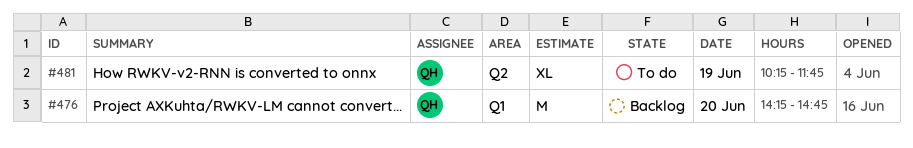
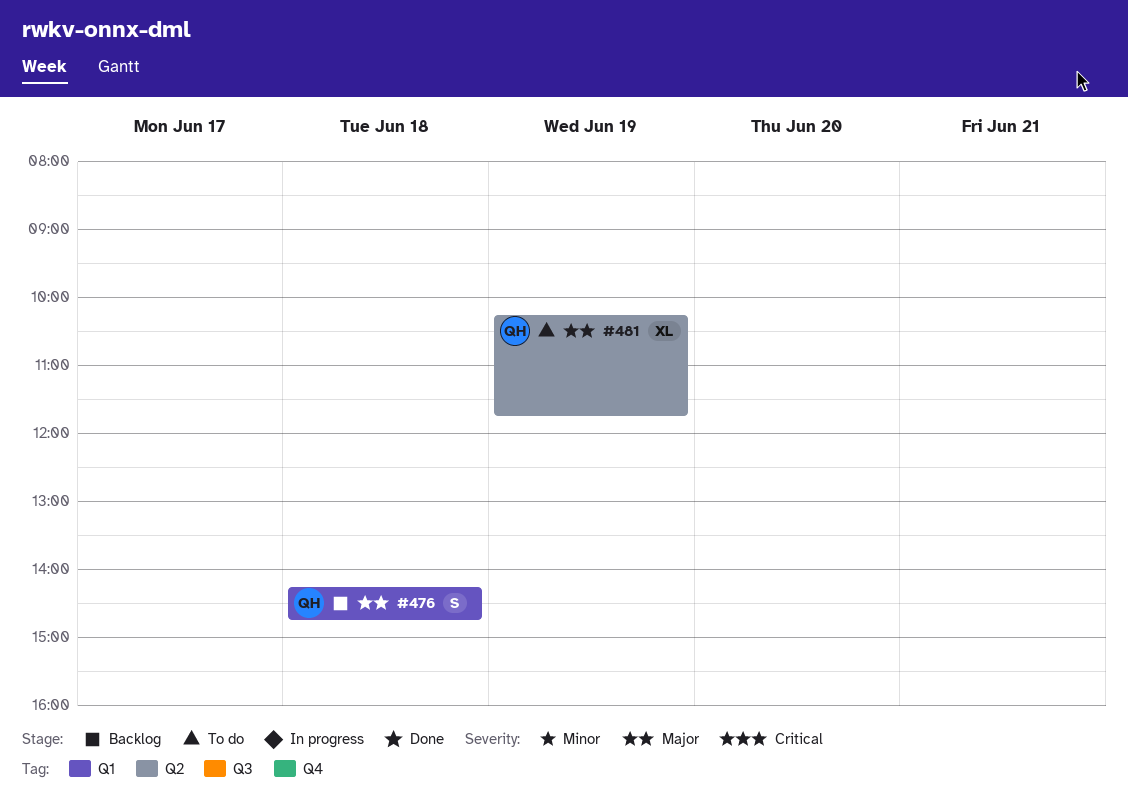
#476, estimate: M -> S
#476, day: Jun 20 -> Jun 18

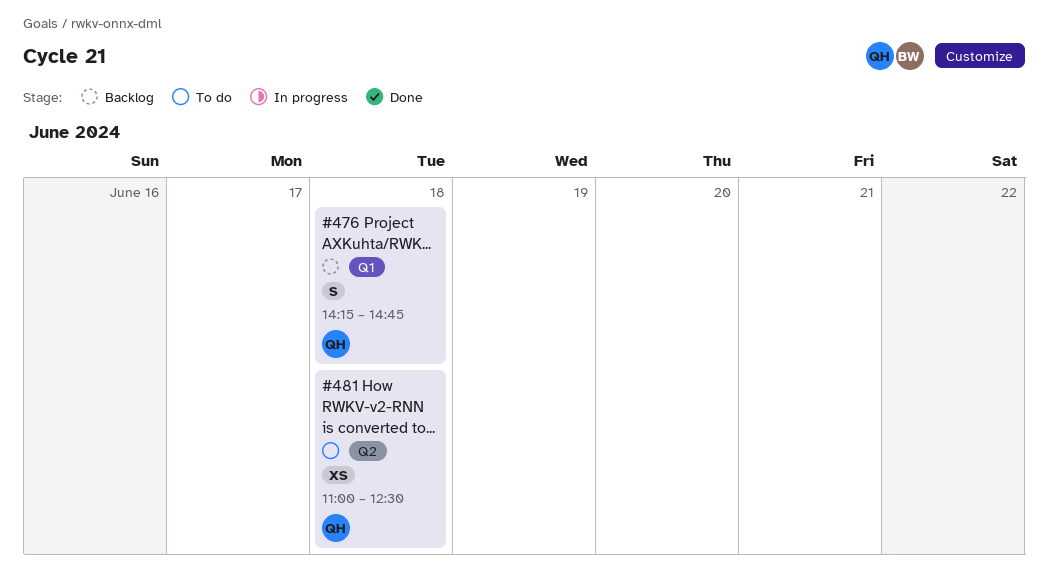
#481, estimate: XL -> XS
#481, day: Jun 19 -> Jun 18
#481, begins: 10:15 -> 11:00
#481, ends: 11:45 -> 12:30

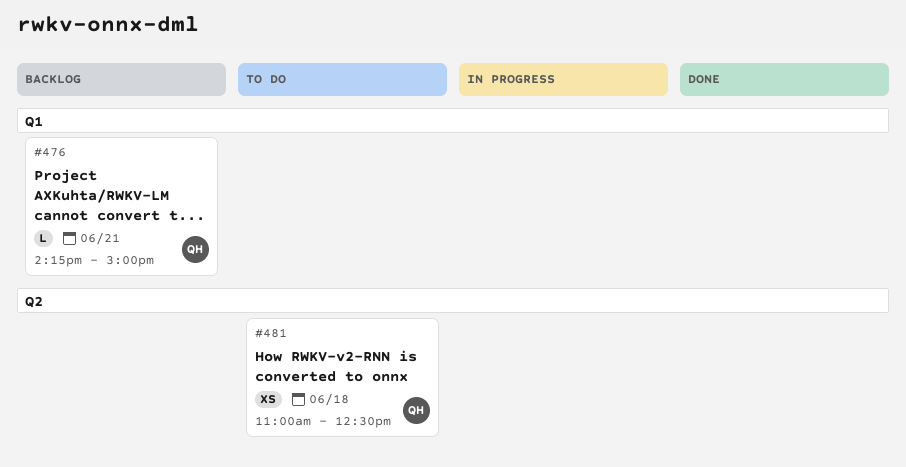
#476, estimate: S -> L
#476, day: Jun 18 -> Jun 21
#476, ends: 14:45 -> 15:00

